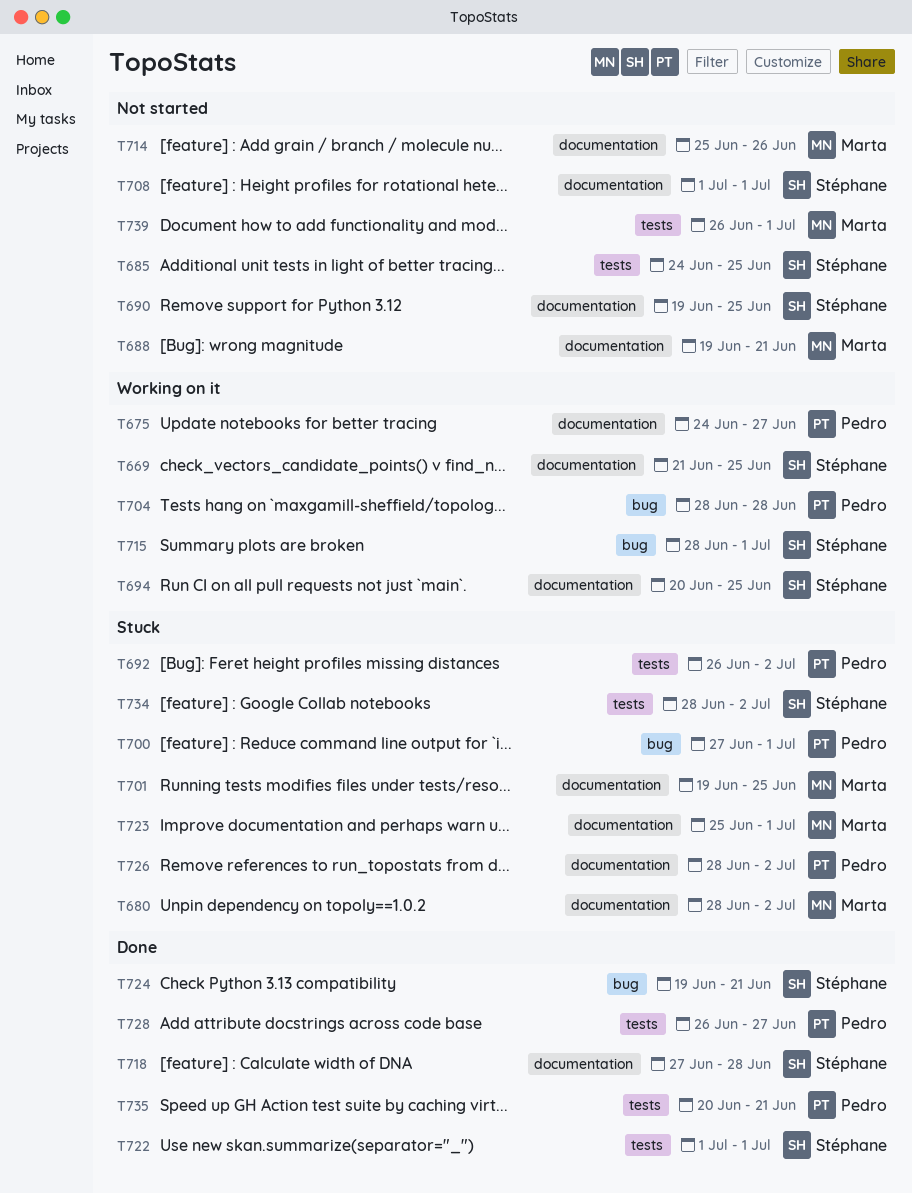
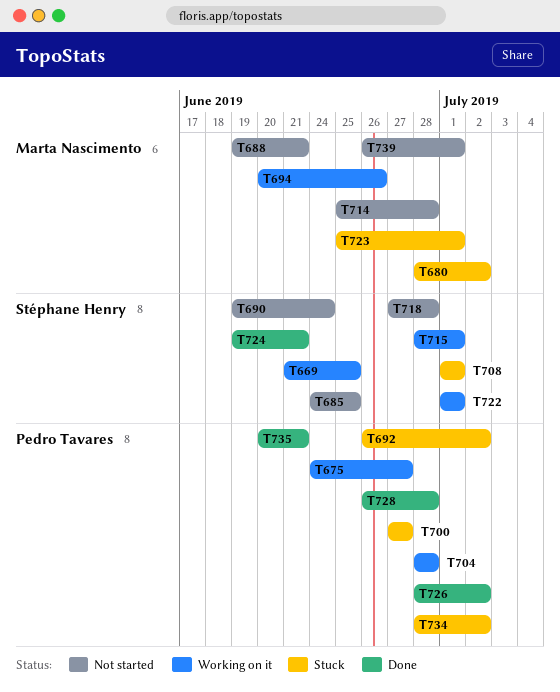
T690, due: Jun 25 -> Jun 24
T694, owner: Stéphane Henry -> Marta Nascimento
T694, due: Jun 25 -> Jun 26
T700, due: Jul 1 -> Jun 27
T701: present -> none
T708, status: Not started -> Stuck
T714, due: Jun 26 -> Jun 28
T718, status: Done -> Not started
T722, status: Done -> Working on it
T726, status: Stuck -> Done
T728, due: Jun 27 -> Jun 28
T734, owner: Stéphane Henry -> Pedro Tavares

